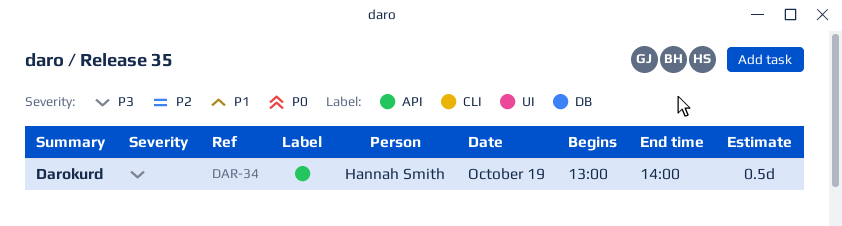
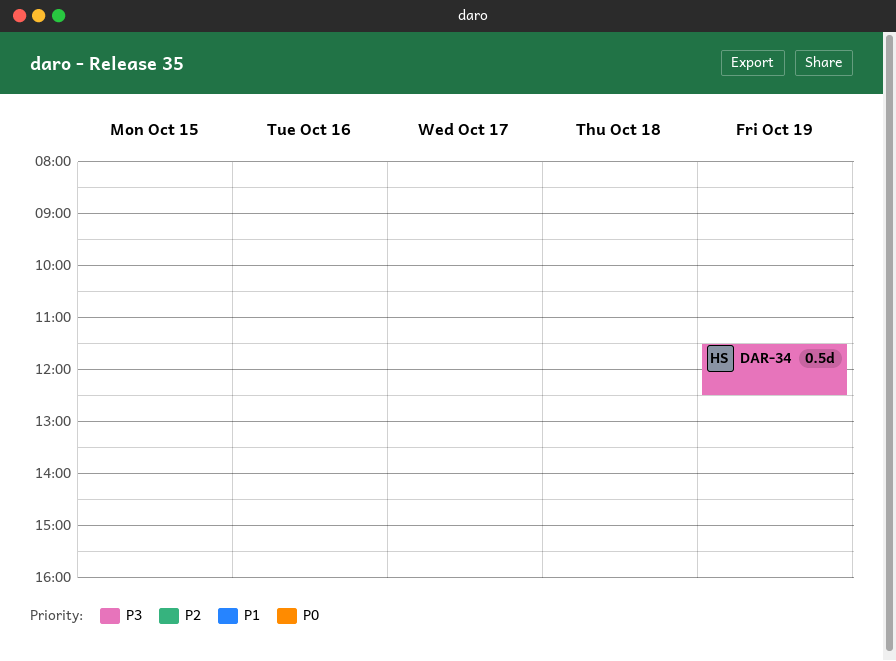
DAR-34, begins: 13:00 -> 11:30
DAR-34, ends: 14:00 -> 12:30

